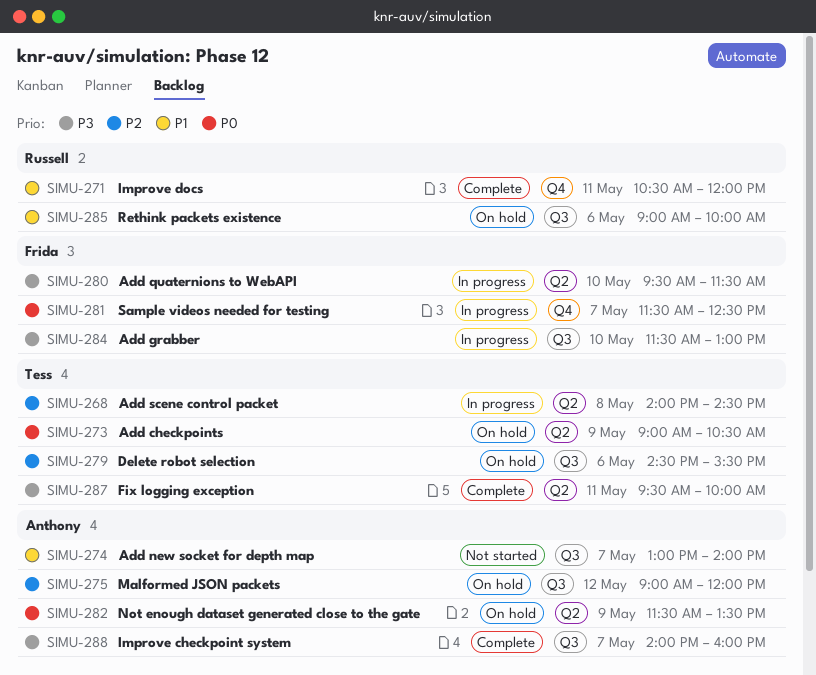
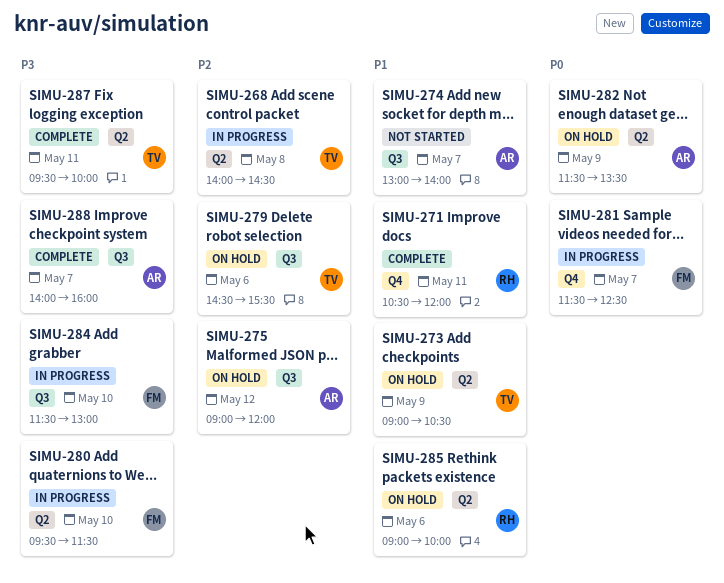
SIMU-273, priority: P0 -> P1
SIMU-285, label: Q3 -> Q2

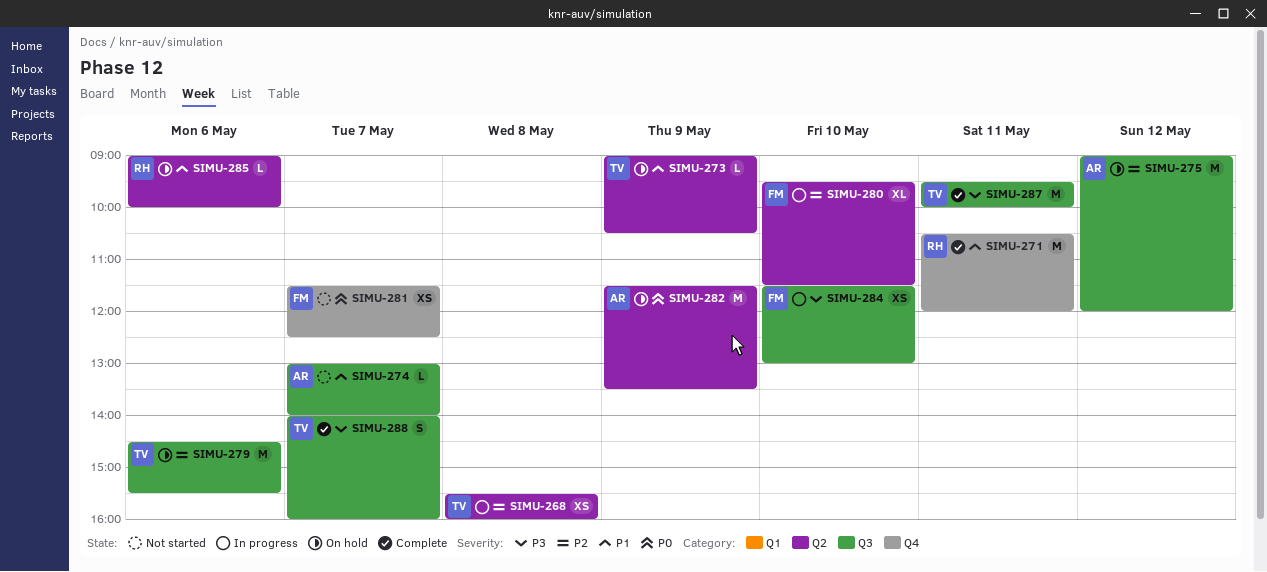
SIMU-268, begins: 14:00 -> 15:30
SIMU-268, ends: 14:30 -> 16:00
SIMU-280, priority: P3 -> P2
SIMU-281, status: In progress -> Not started
SIMU-287, label: Q2 -> Q3
SIMU-288, owner: AR -> TV

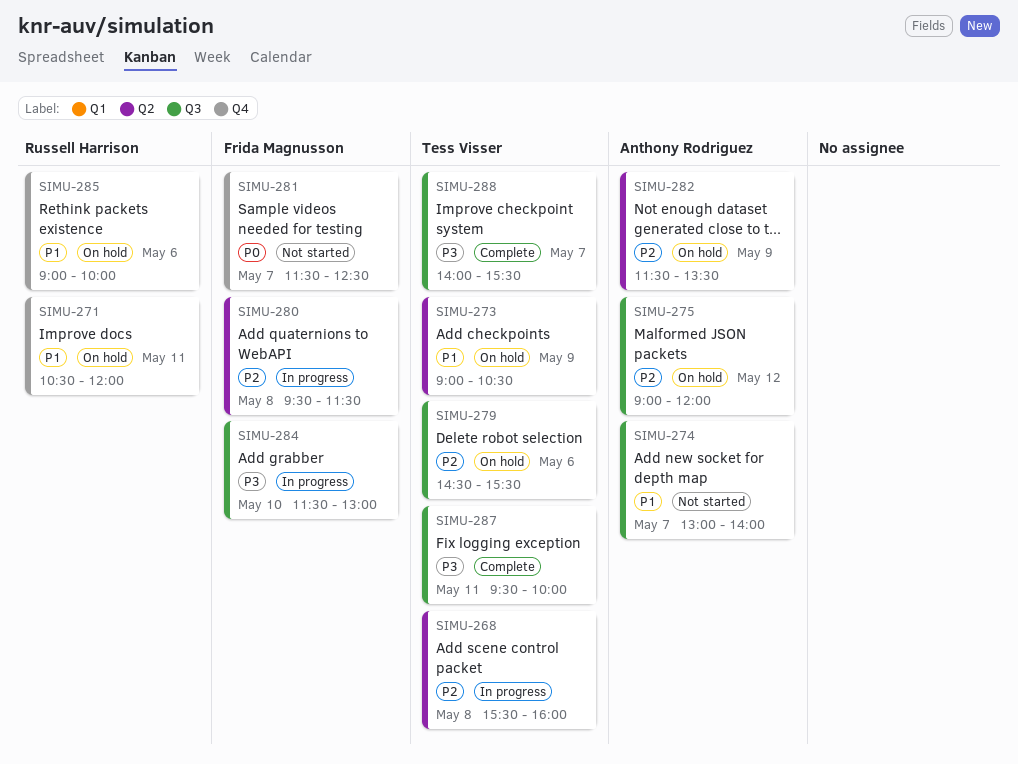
SIMU-271, status: Complete -> On hold
SIMU-280, day: May 10 -> May 8
SIMU-282, priority: P0 -> P2
SIMU-285, label: Q2 -> Q4
SIMU-288, ends: 16:00 -> 15:30

